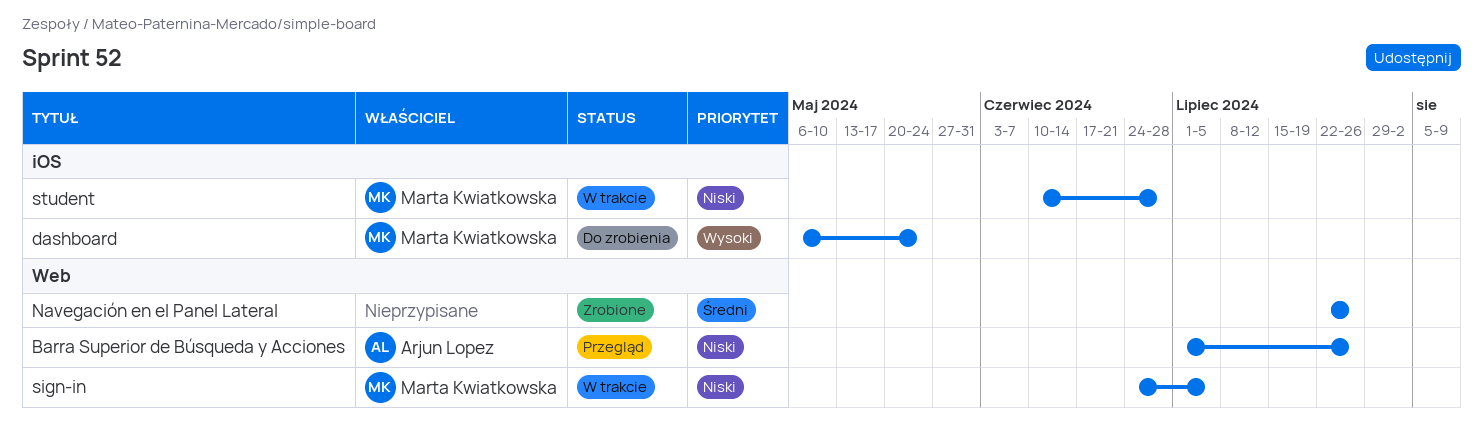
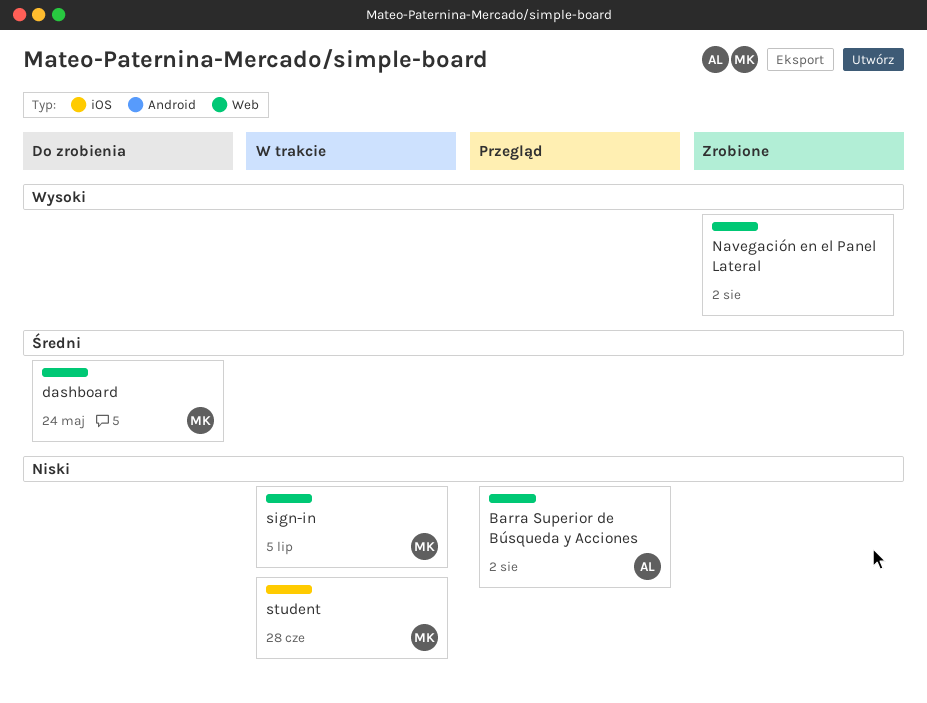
Barra Superior de Búsqueda y Acciones, due: Jul 26 -> Aug 2
dashboard, priority: Wysoki -> Średni
dashboard, label: iOS -> Web
Navegación en el Panel Lateral, priority: Średni -> Wysoki
Navegación en el Panel Lateral, due: Jul 26 -> Aug 2

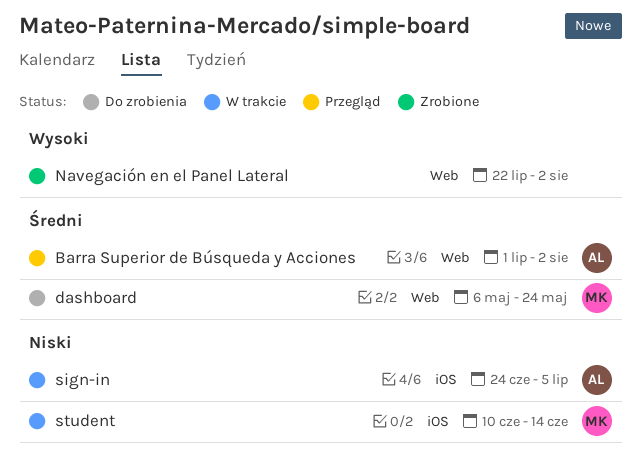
Barra Superior de Búsqueda y Acciones, priority: Niski -> Średni
sign-in, owner: MK -> AL
sign-in, label: Web -> iOS
student, due: Jun 28 -> Jun 14

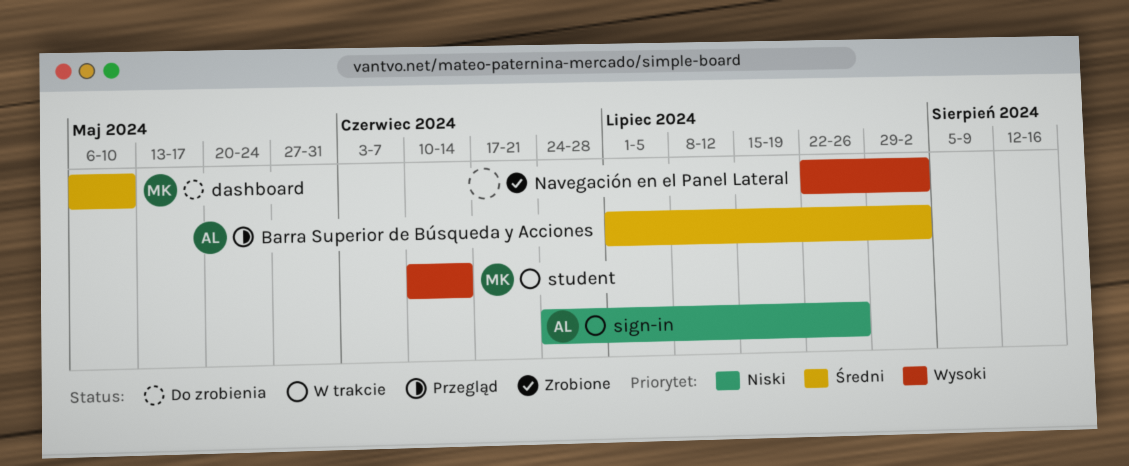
dashboard, due: May 24 -> May 10
sign-in, due: Jul 5 -> Jul 26
student, priority: Niski -> Wysoki

